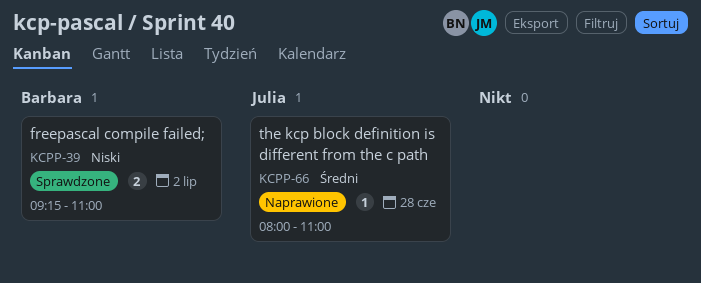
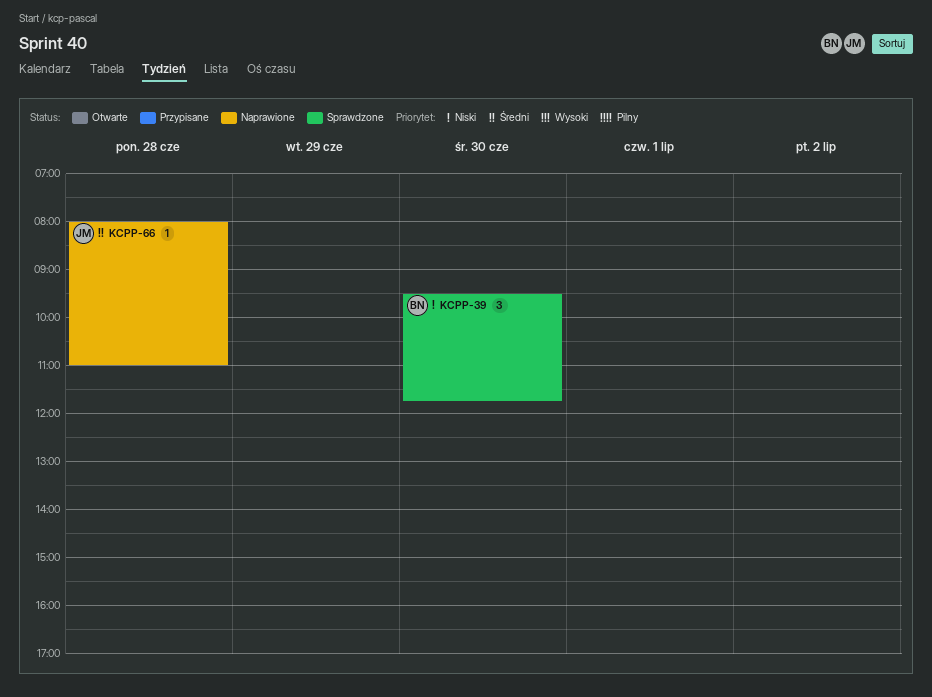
KCPP-39, estimate: 2 -> 3
KCPP-39, day: Jul 2 -> Jun 30
KCPP-39, begins: 09:15 -> 09:30
KCPP-39, ends: 11:00 -> 11:45

